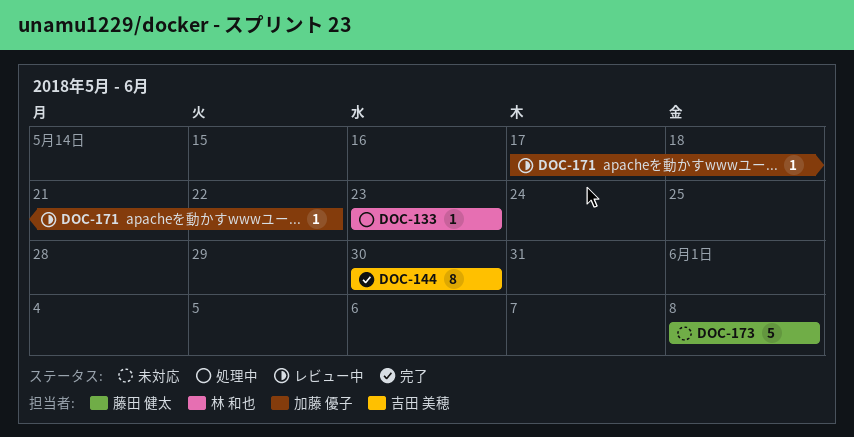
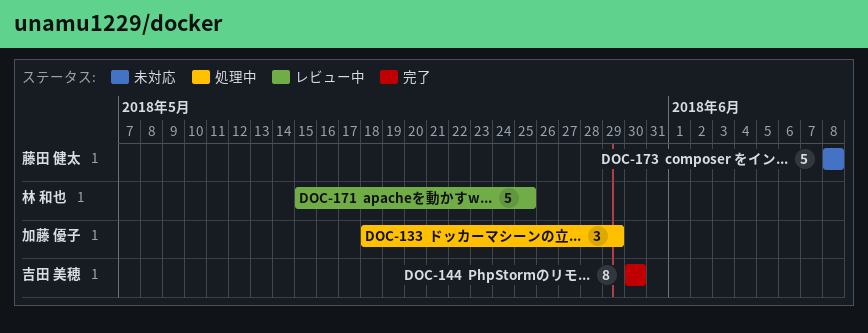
DOC-133, owner: 林 和也 -> 加藤 優子
DOC-133, estimate: 1 -> 3
DOC-133, start: May 23 -> May 18
DOC-133, due: May 23 -> May 29
DOC-171, owner: 加藤 優子 -> 林 和也
DOC-171, estimate: 1 -> 5
DOC-171, start: May 17 -> May 15
DOC-171, due: May 22 -> May 25

